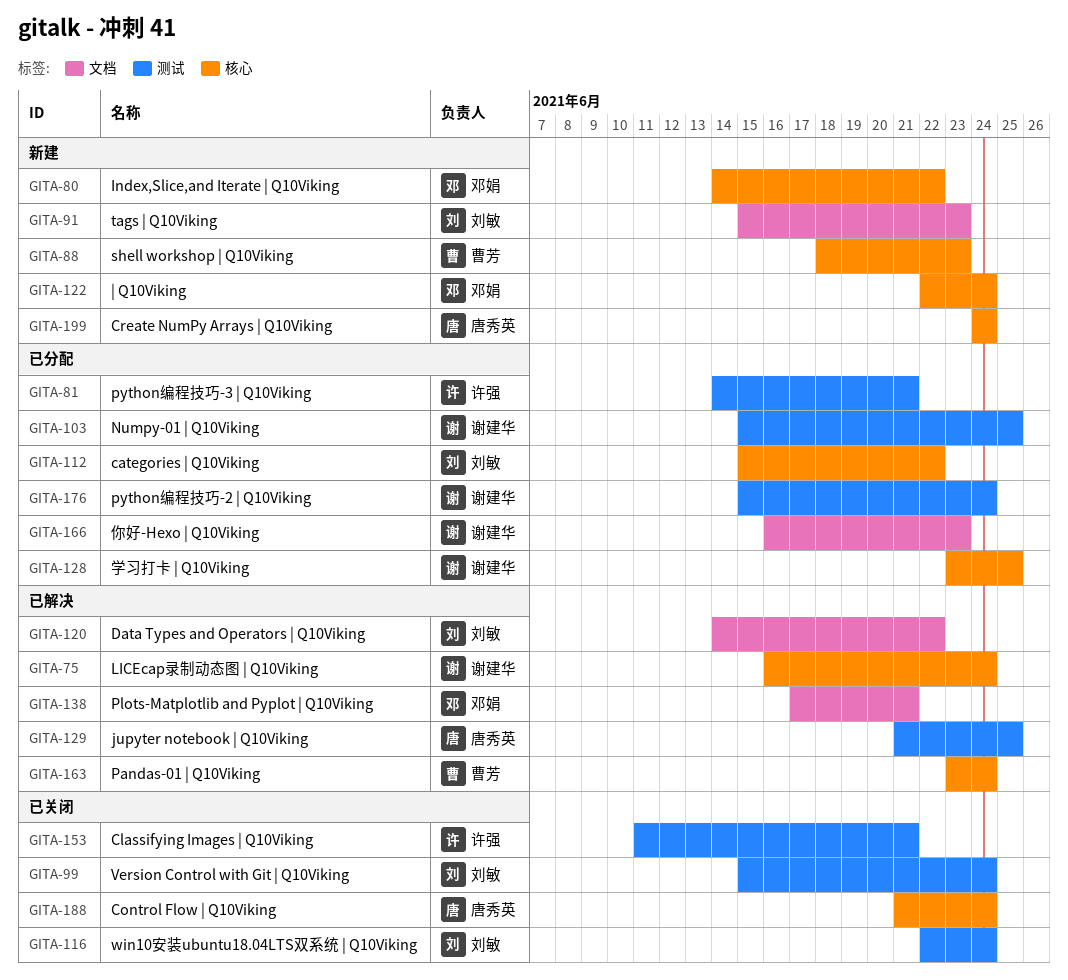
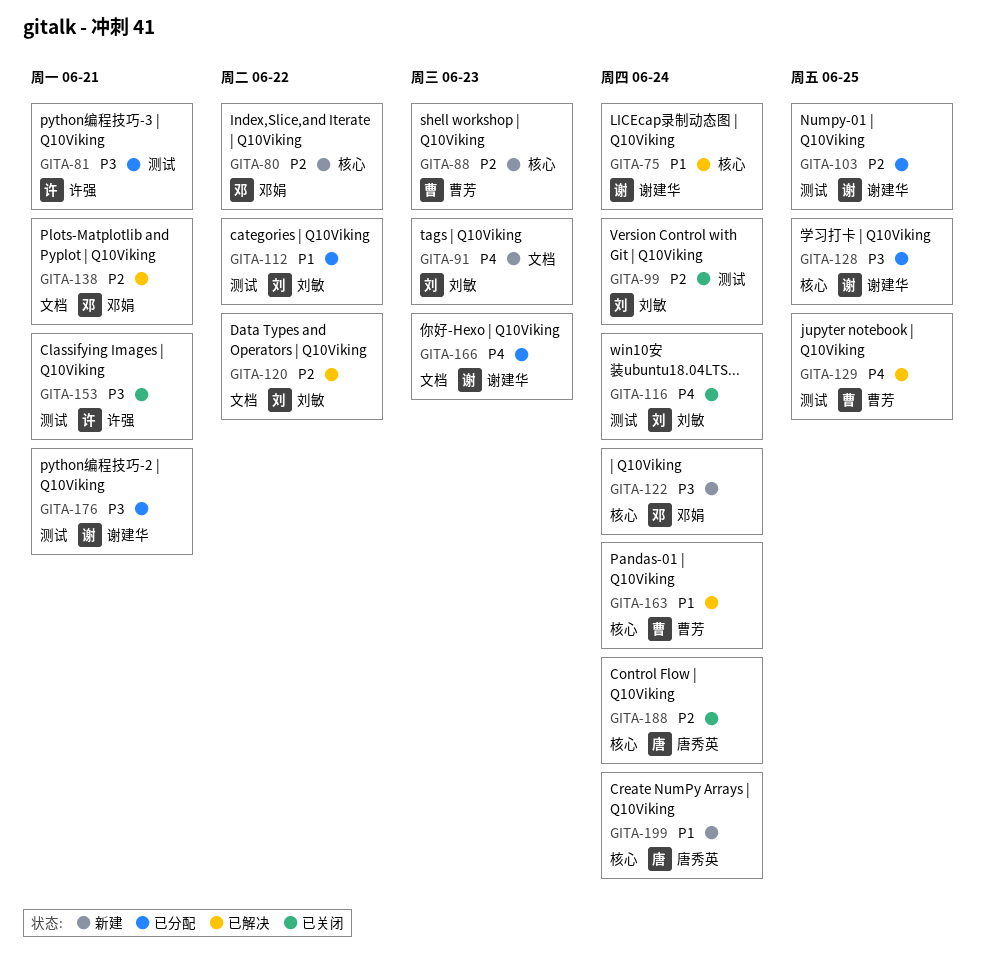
GITA-112, label: 核心 -> 测试
GITA-129, owner: 唐秀英 -> 曹芳
GITA-176, due: Jun 24 -> Jun 21

